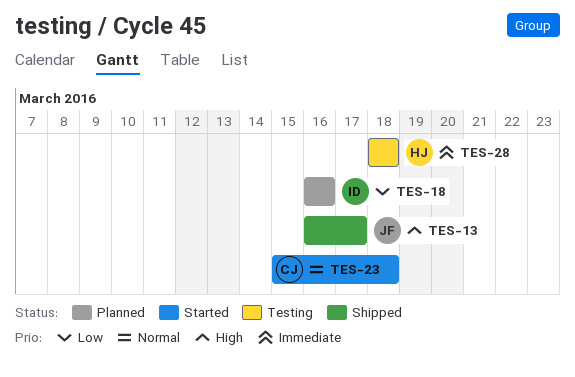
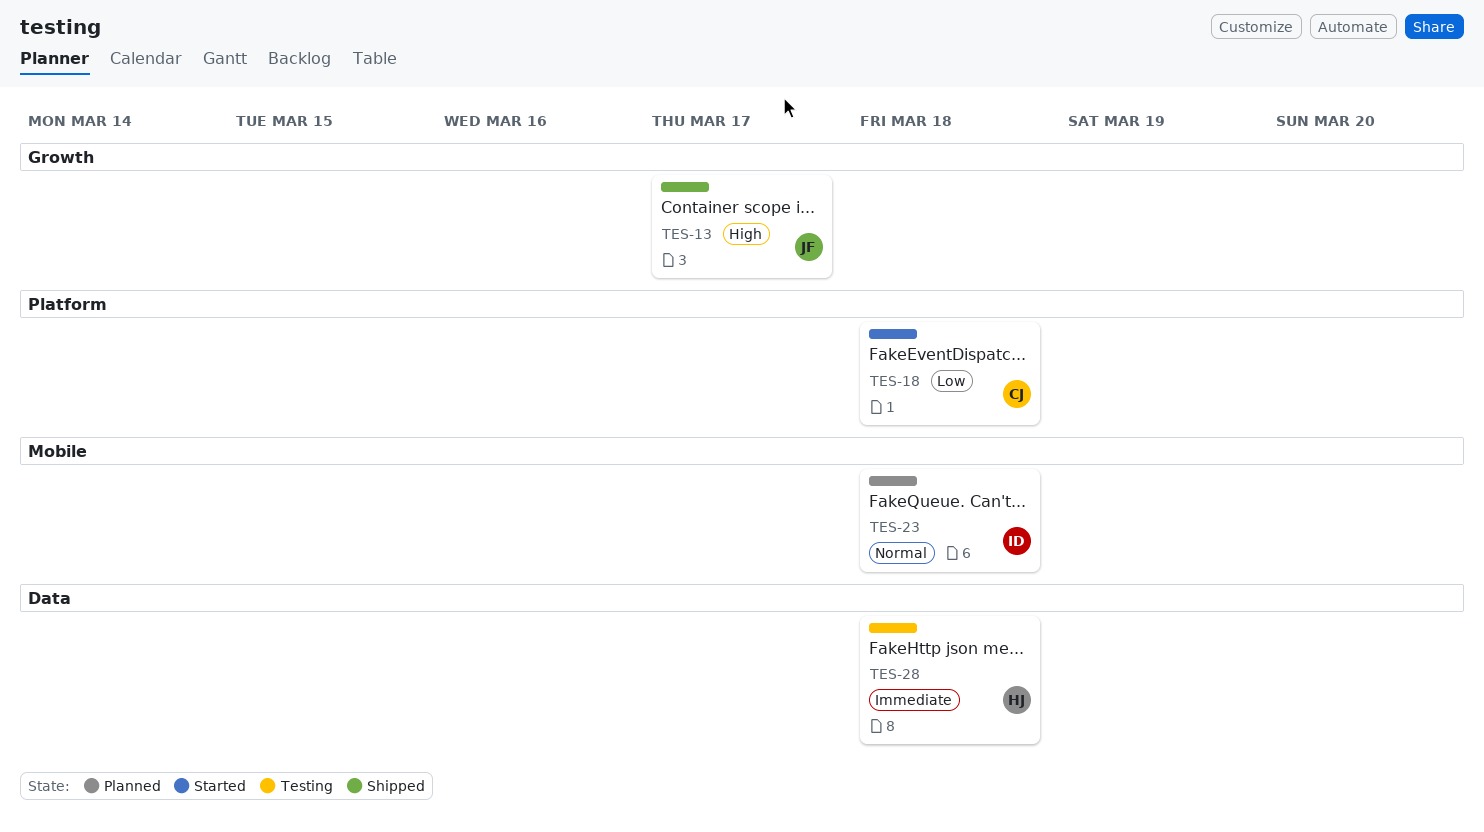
TES-18, status: Planned -> Started
TES-18, owner: ID -> CJ
TES-18, due: Mar 16 -> Mar 18
TES-23, status: Started -> Planned
TES-23, owner: CJ -> ID

